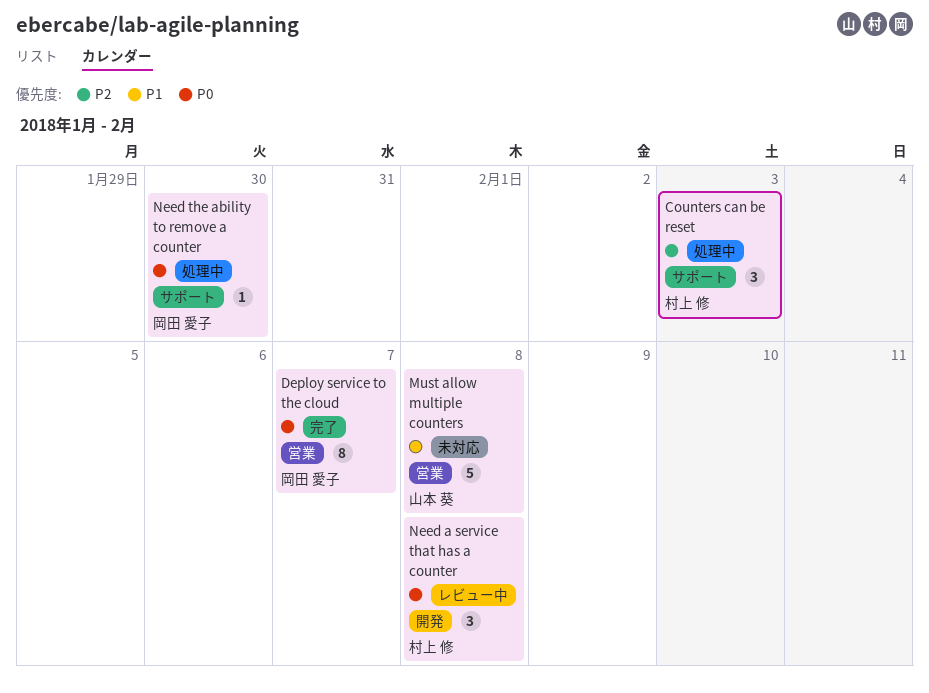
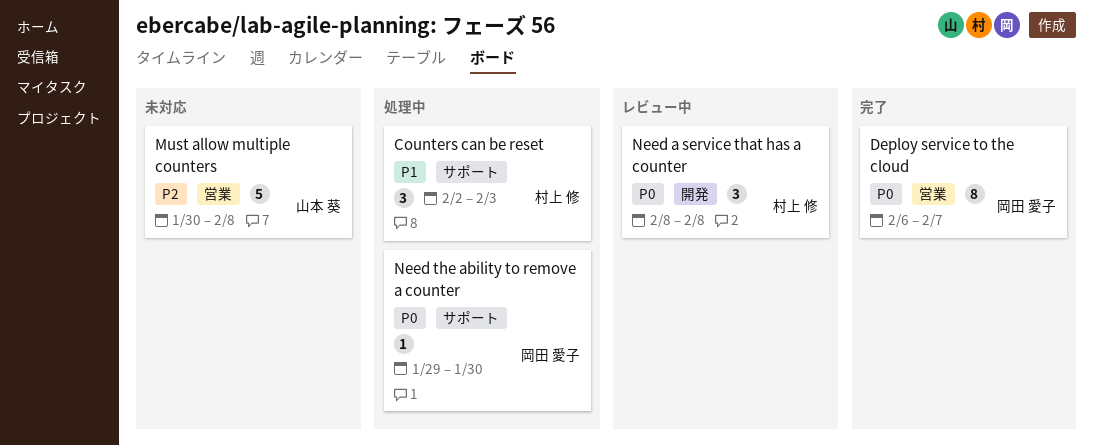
Counters can be reset, priority: P2 -> P1
Must allow multiple counters, priority: P1 -> P2

